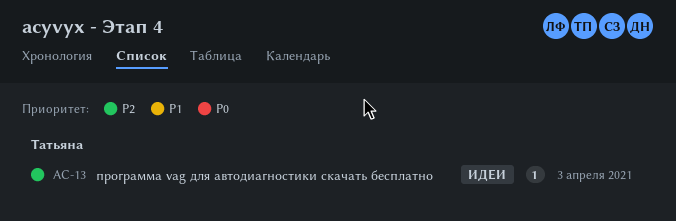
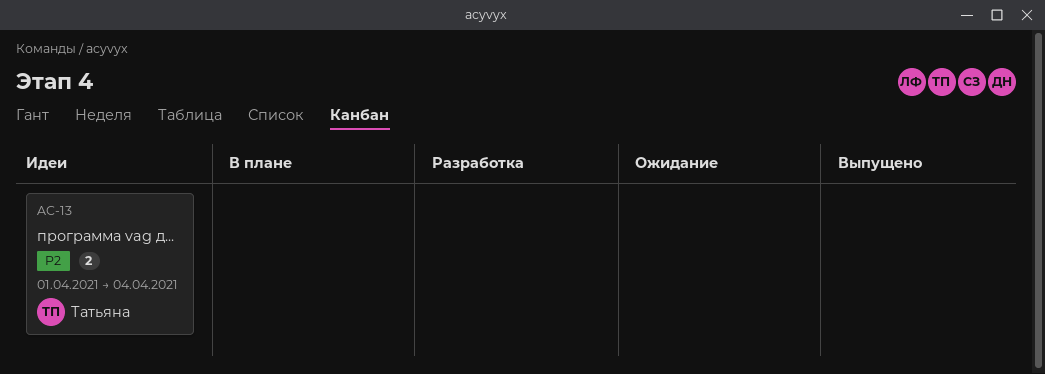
AC-13, estimate: 1 -> 2
AC-13, due: Apr 3 -> Apr 4

